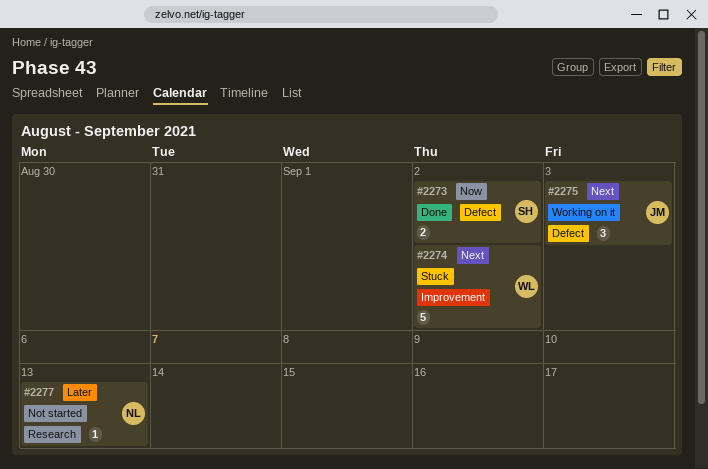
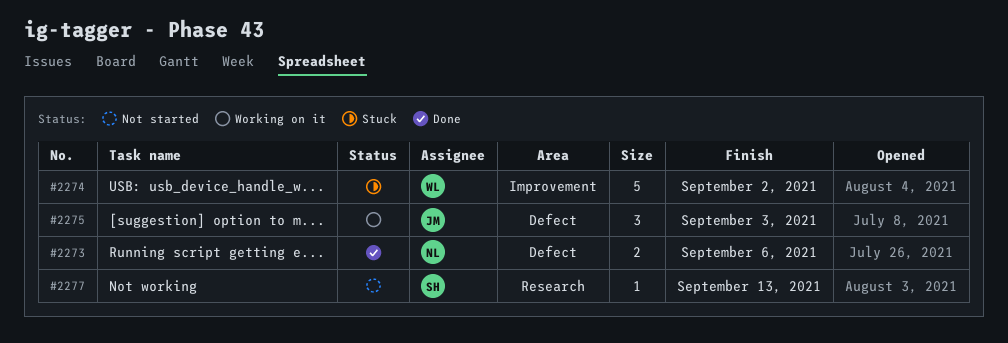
#2273, owner: SH -> NL
#2273, due: Sep 2 -> Sep 6
#2277, owner: NL -> SH

